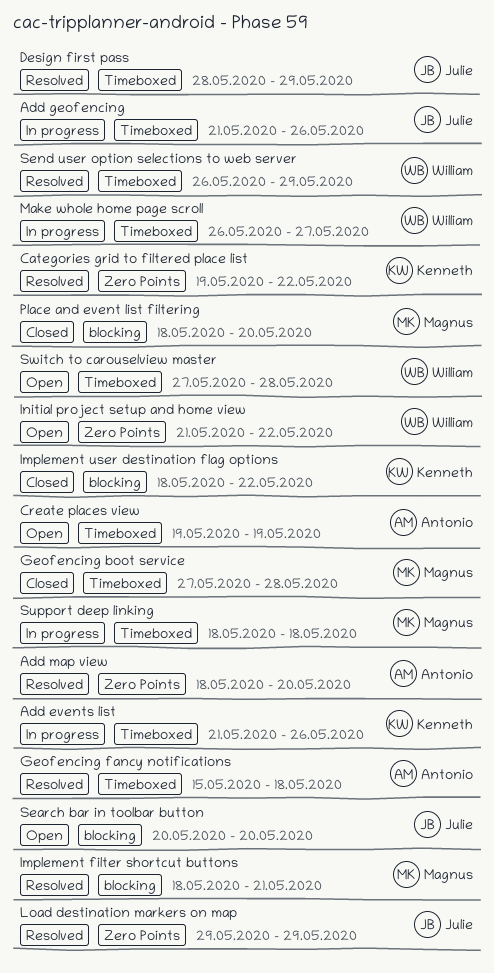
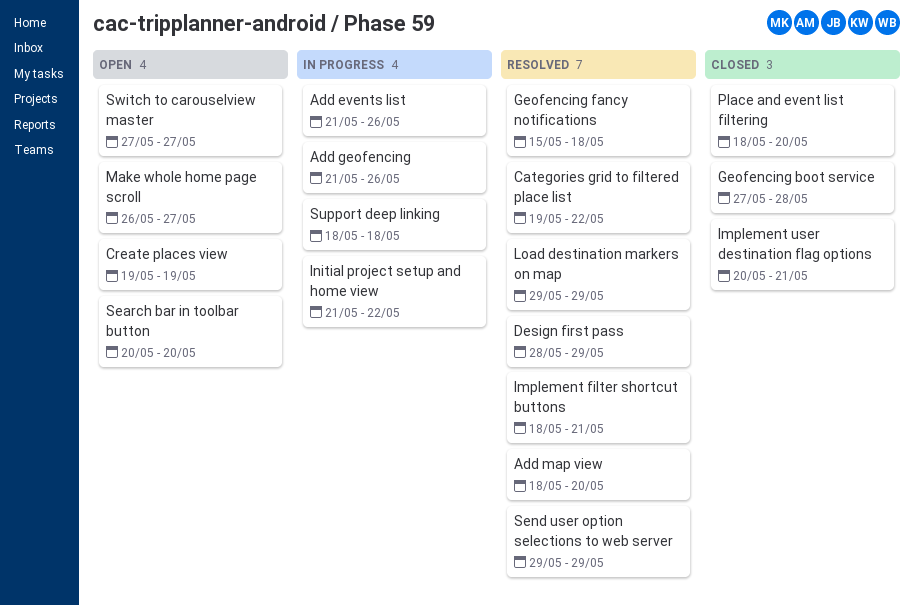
Implement user destination flag options, start: May 18 -> May 20
Implement user destination flag options, due: May 22 -> May 21
Initial project setup and home view, status: Open -> In progress
Make whole home page scroll, status: In progress -> Open
Send user option selections to web server, start: May 26 -> May 29
Switch to carouselview master, due: May 28 -> May 27

